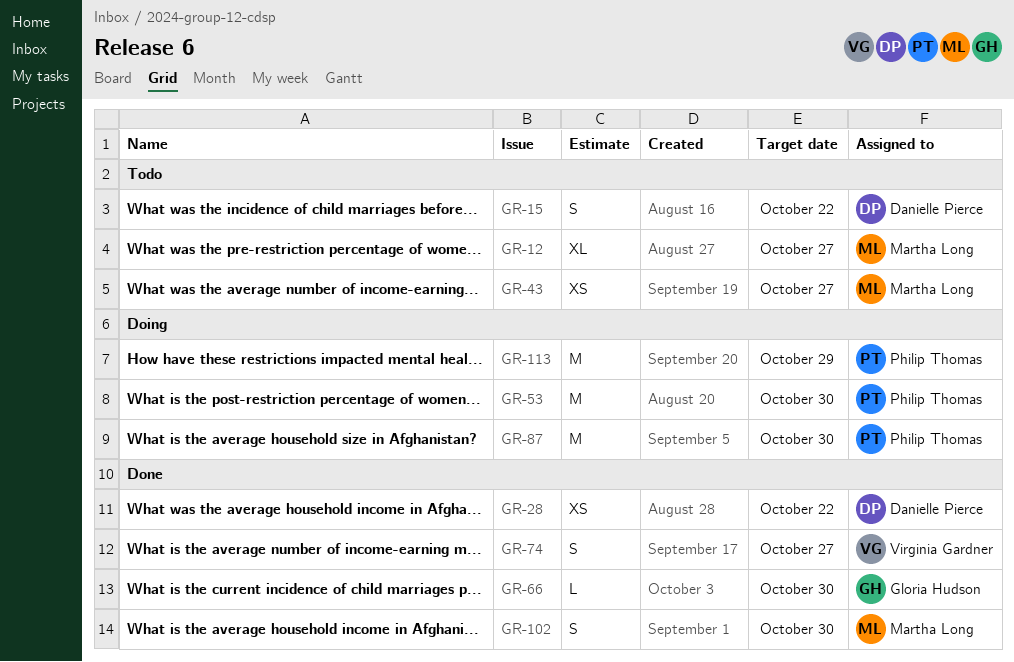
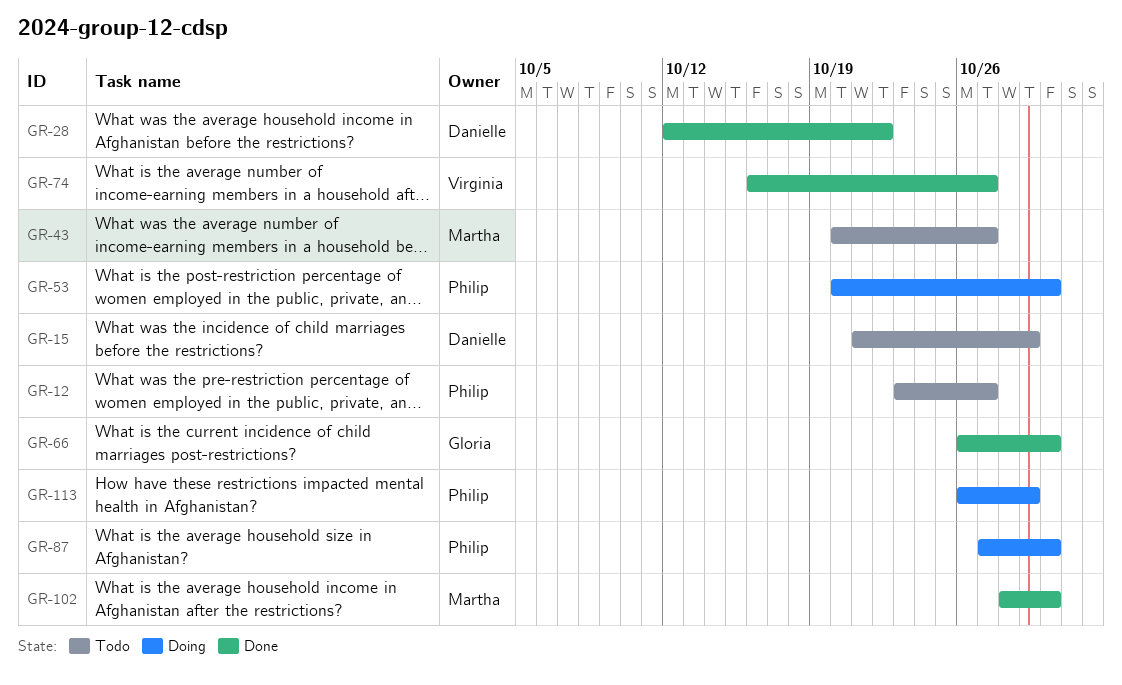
GR-12, owner: Martha Long -> Philip Thomas
GR-15, due: Oct 22 -> Oct 29

